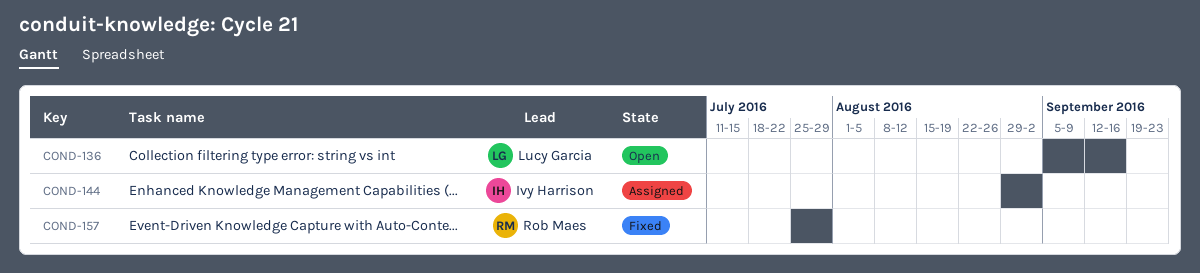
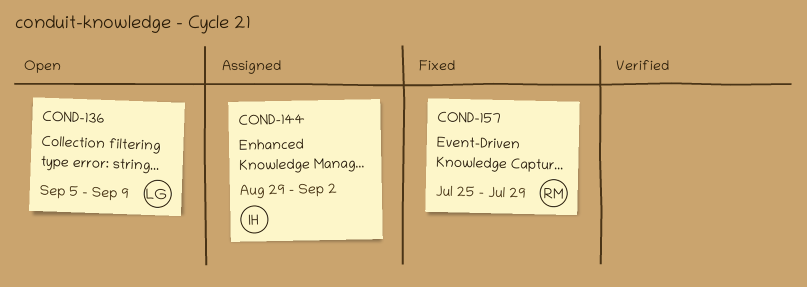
COND-136, due: Sep 16 -> Sep 9

